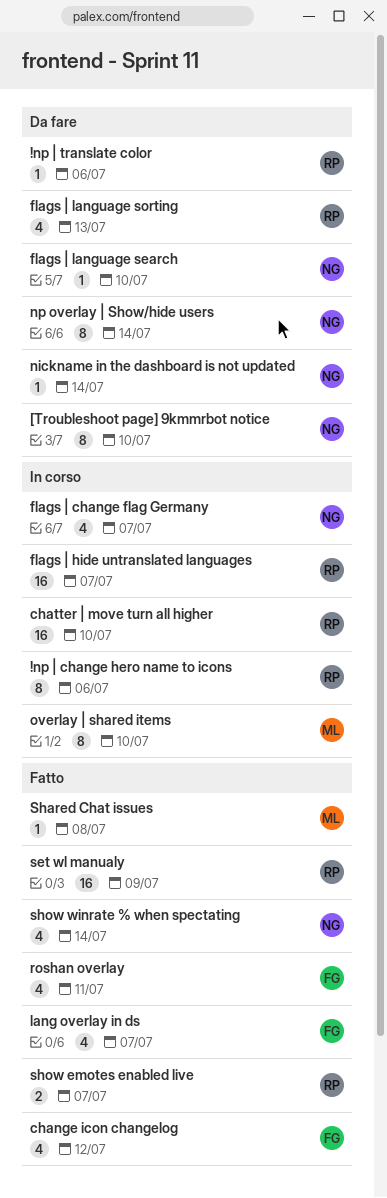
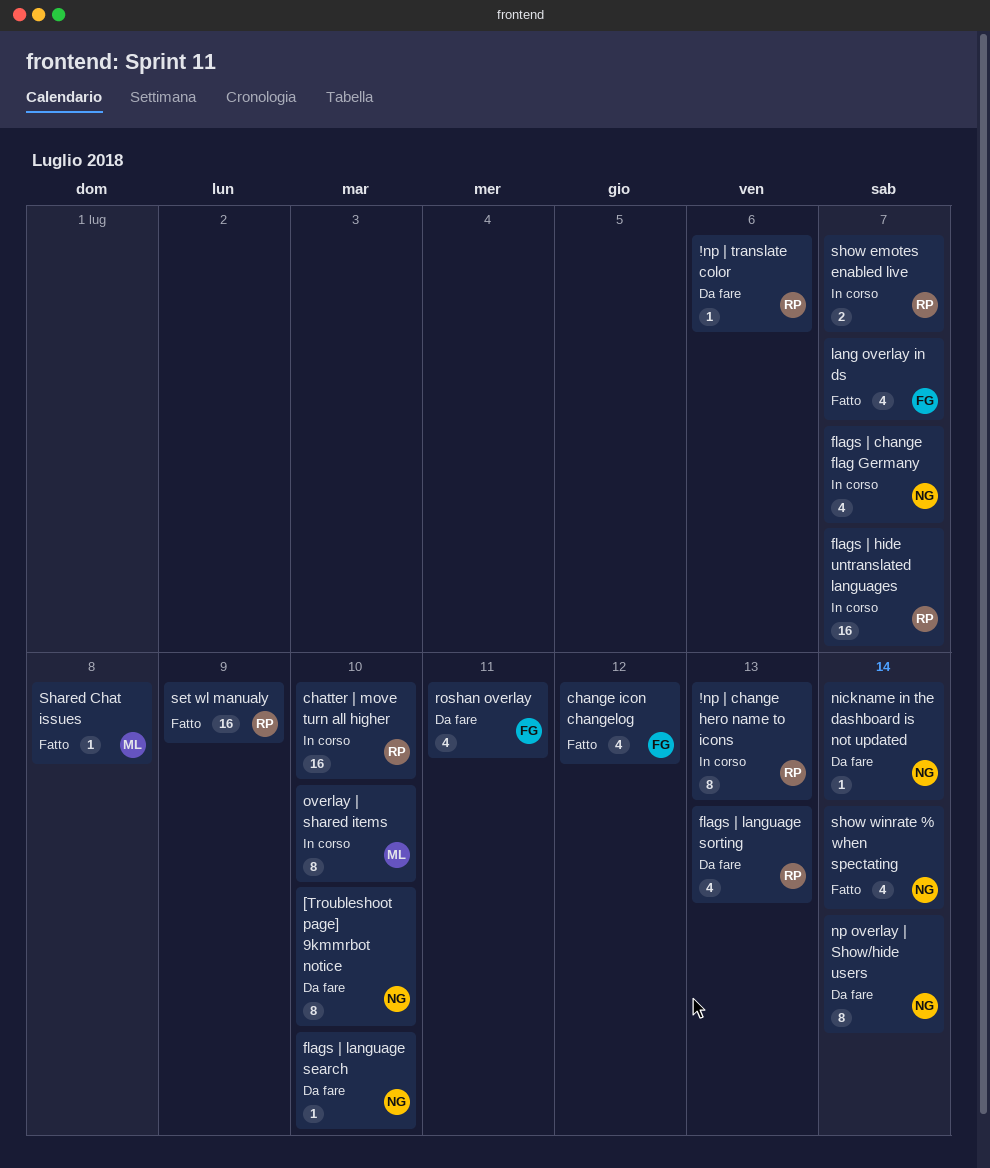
!np | change hero name to icons, due: Jul 6 -> Jul 13
roshan overlay, status: Fatto -> Da fare
show emotes enabled live, status: Fatto -> In corso

